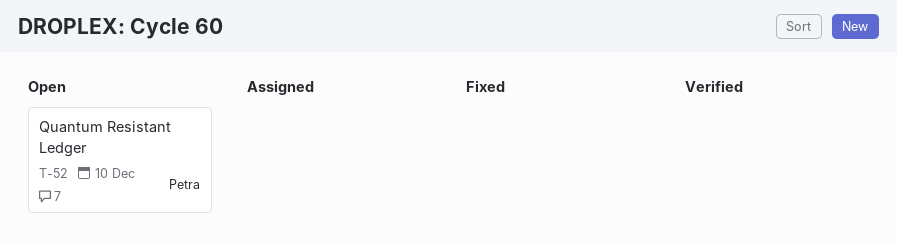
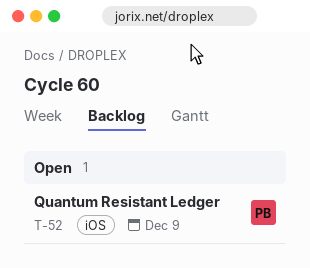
T-52, due: Dec 10 -> Dec 9

